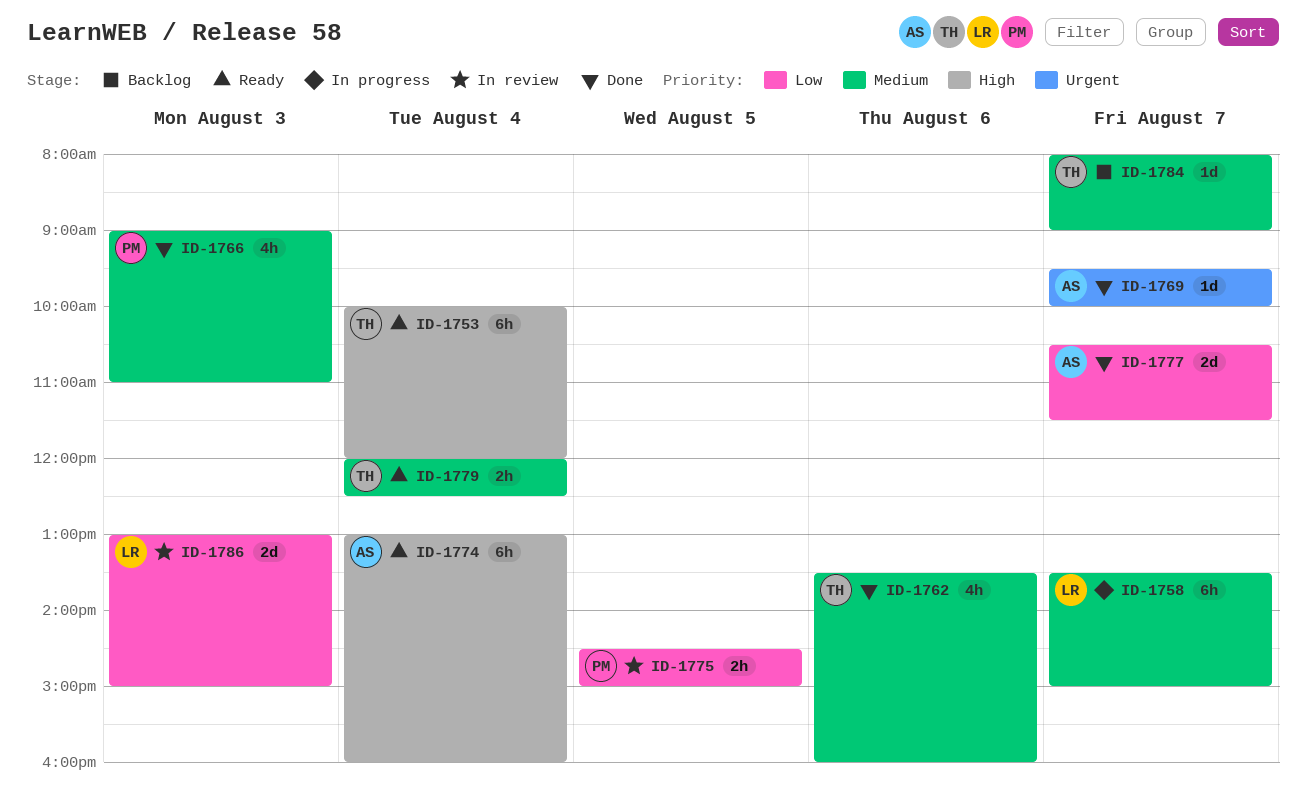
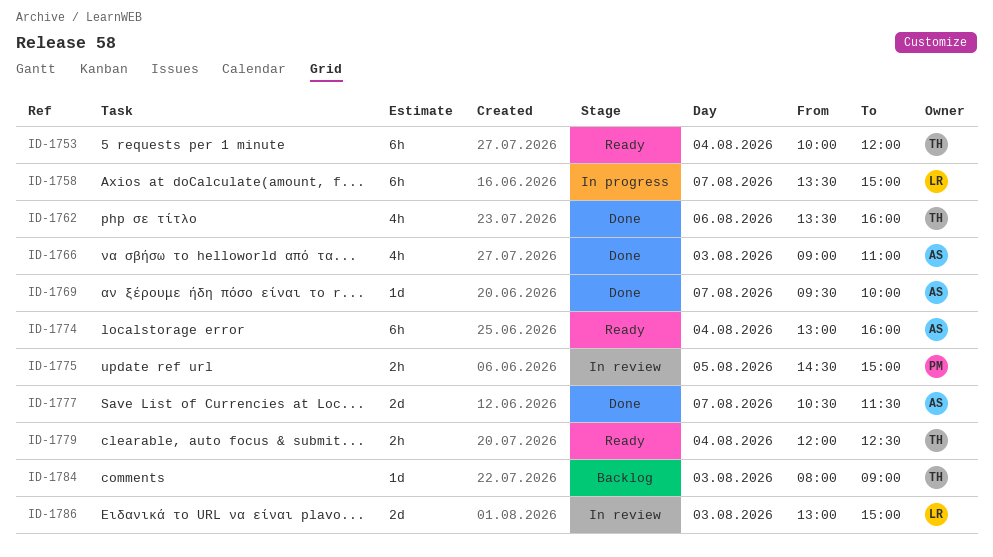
ID-1766, owner: PM -> AS
ID-1784, day: Aug 7 -> Aug 3

